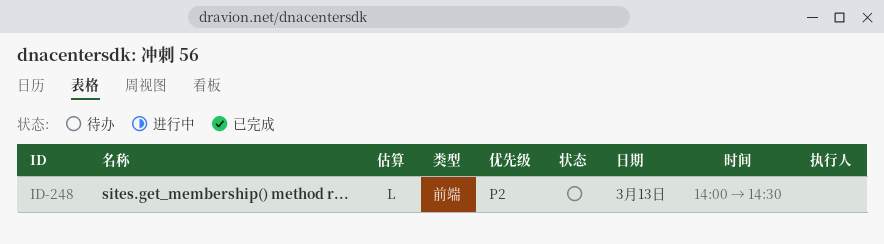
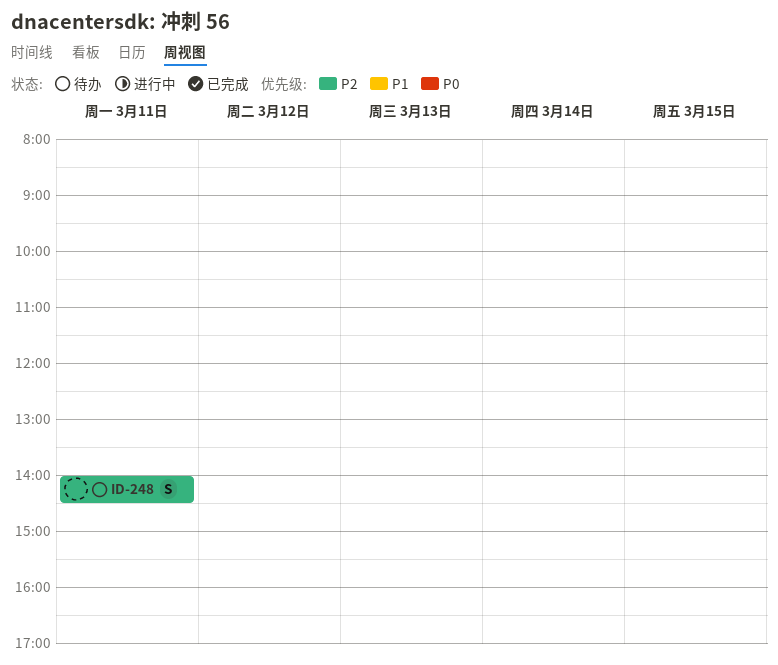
ID-248, estimate: L -> S
ID-248, day: Mar 13 -> Mar 11

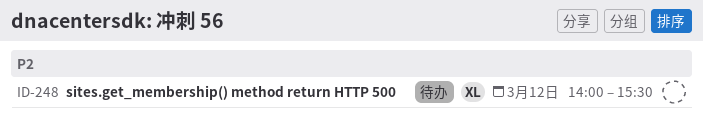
ID-248, estimate: S -> XL
ID-248, day: Mar 11 -> Mar 12
ID-248, ends: 14:30 -> 15:30

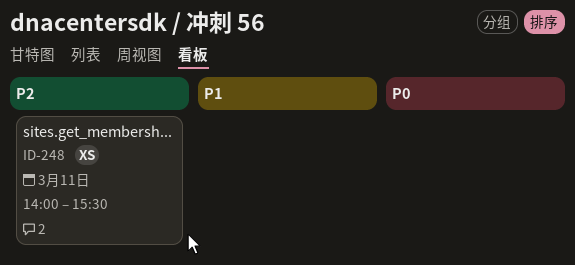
ID-248, estimate: XL -> XS
ID-248, day: Mar 12 -> Mar 11

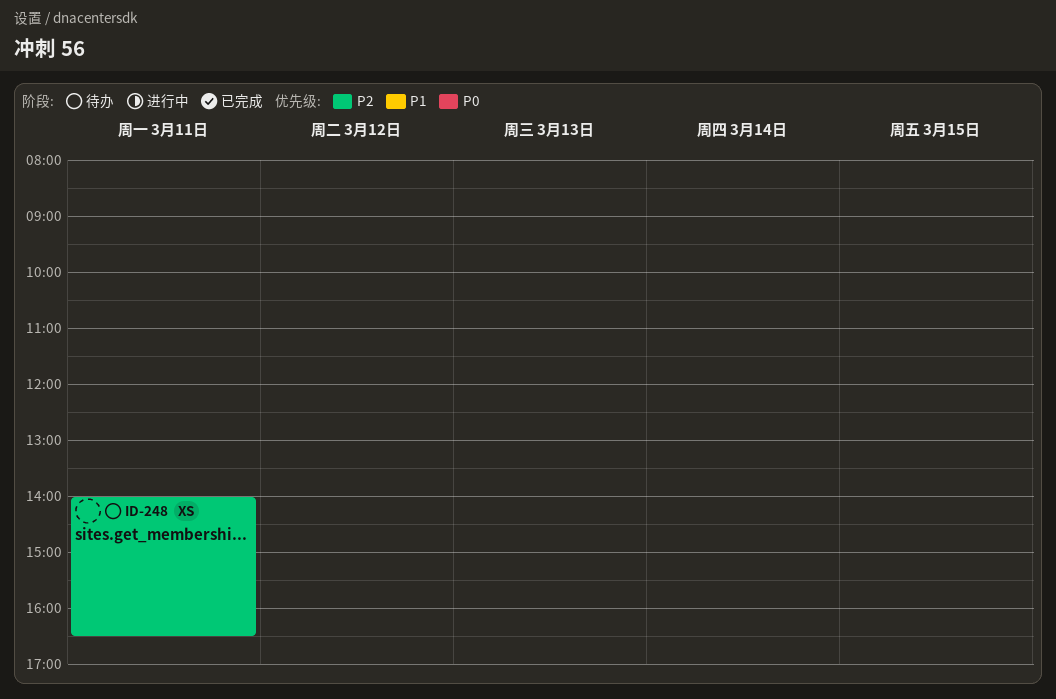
ID-248, ends: 15:30 -> 16:30

